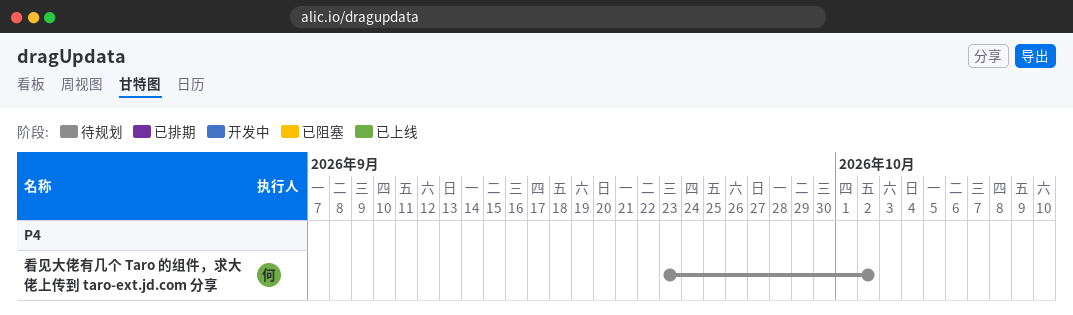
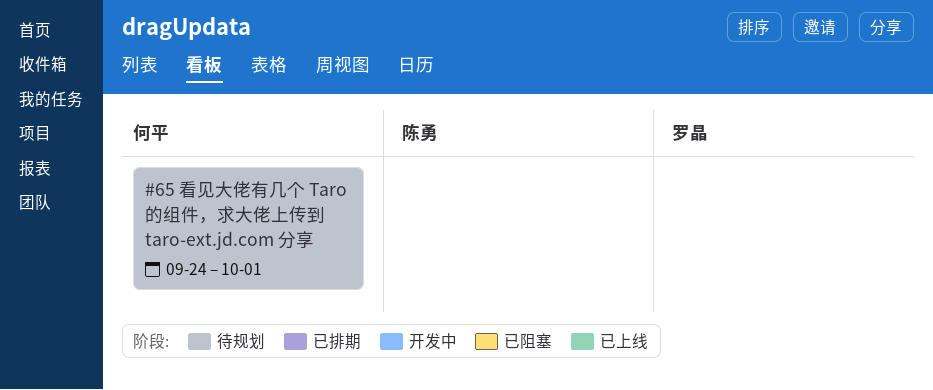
看见大佬有几个 Taro 的组件，求大佬上传到 taro-ext.jd.com 分享, start: Sep 23 -> Sep 24
看见大佬有几个 Taro 的组件，求大佬上传到 taro-ext.jd.com 分享, due: Oct 2 -> Oct 1

